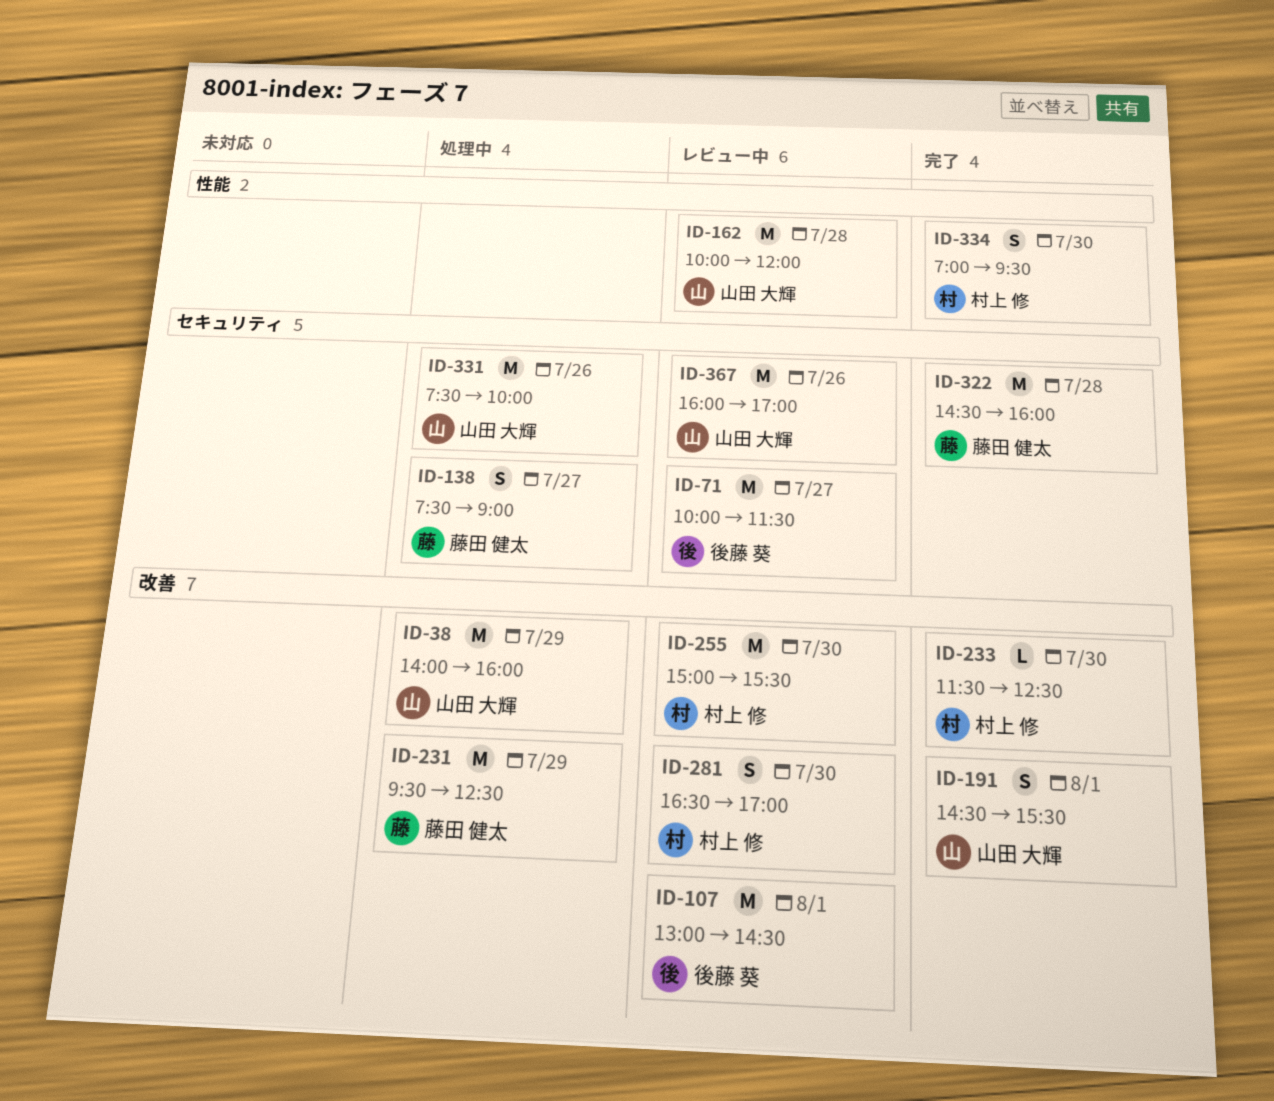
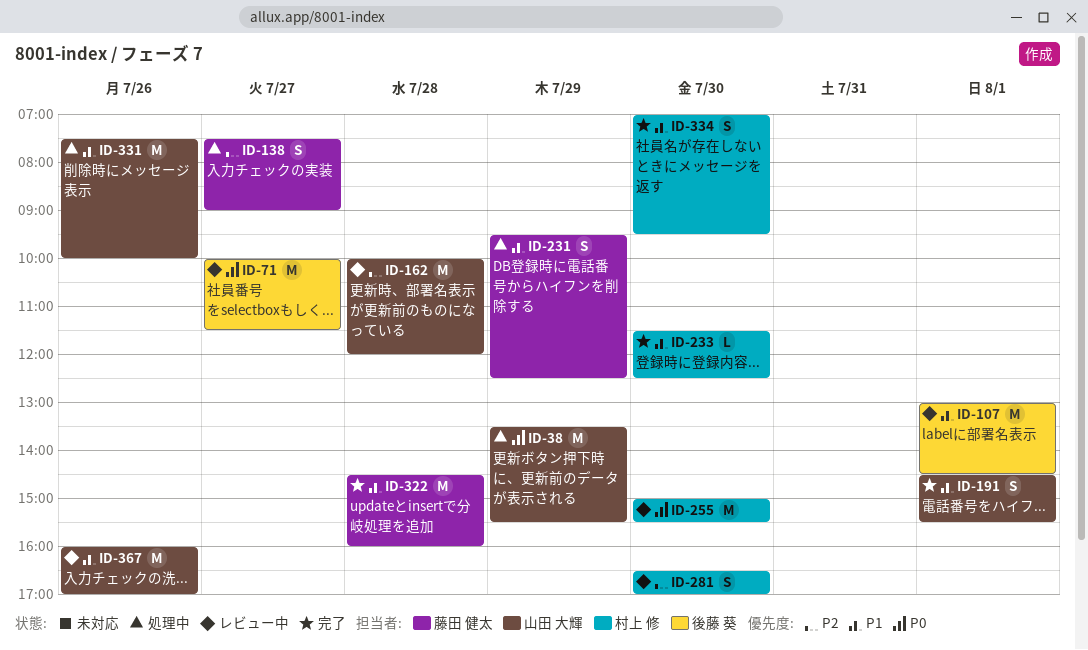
ID-38, begins: 14:00 -> 13:30
ID-38, ends: 16:00 -> 15:30
ID-231, estimate: M -> S

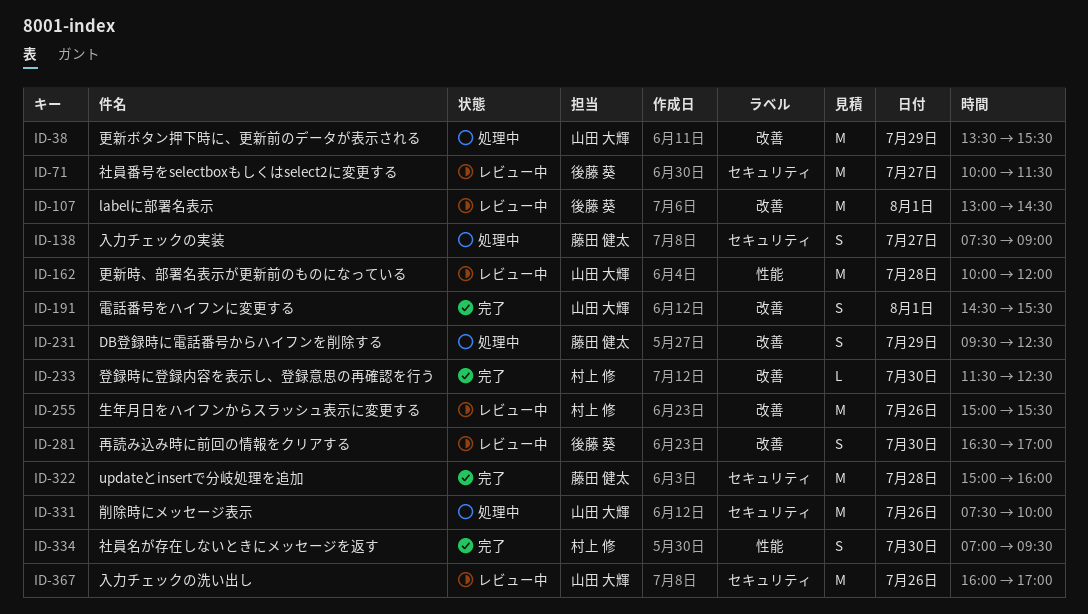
ID-255, day: Jul 30 -> Jul 26
ID-281, owner: 村上 修 -> 後藤 葵
ID-322, begins: 14:30 -> 15:00

